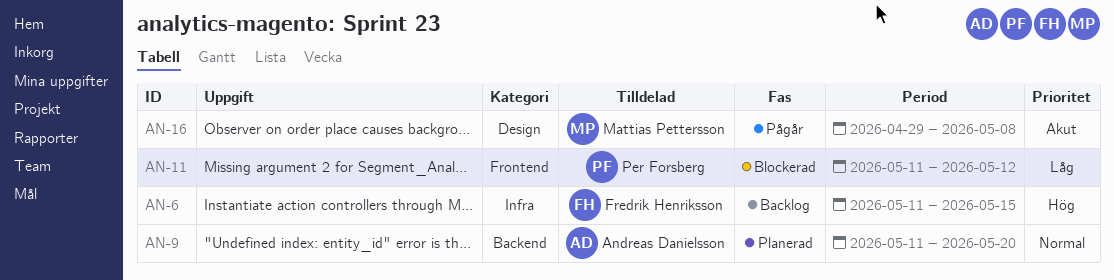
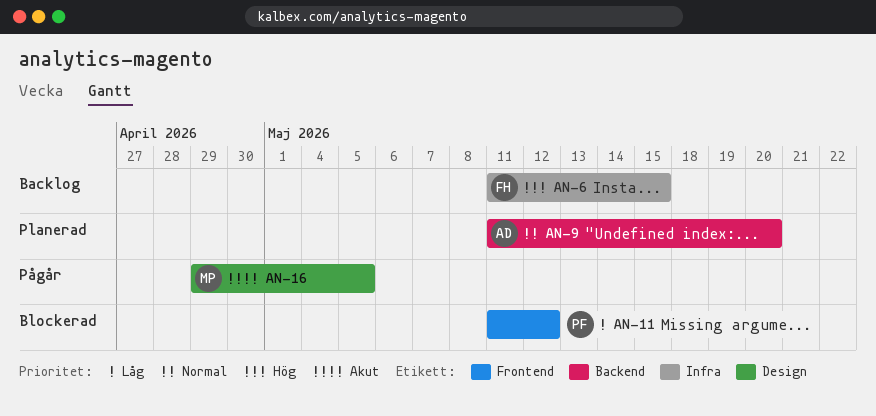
AN-16, due: May 8 -> May 5

